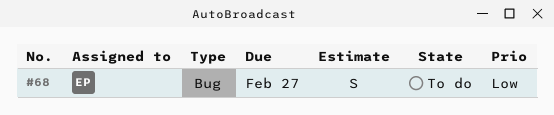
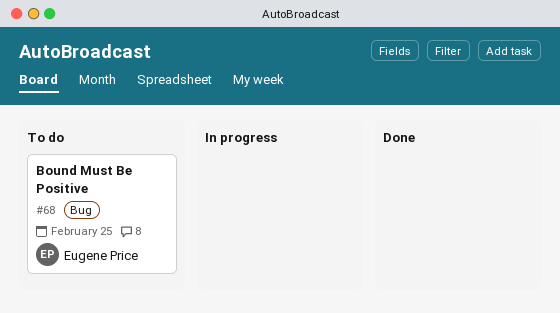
#68, due: Feb 27 -> Feb 25

